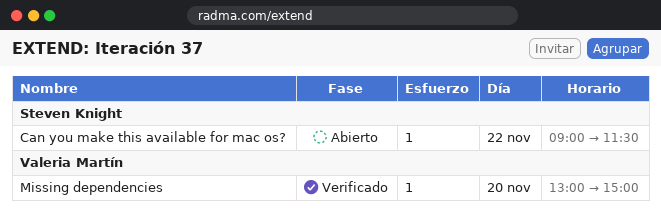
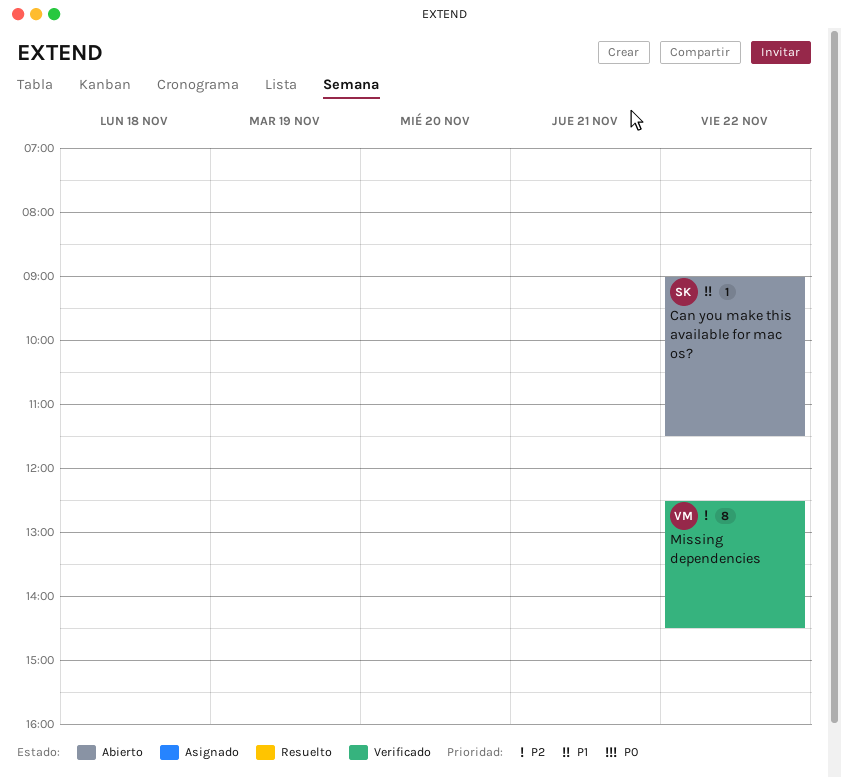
Missing dependencies, estimate: 1 -> 8
Missing dependencies, day: Nov 20 -> Nov 22
Missing dependencies, begins: 13:00 -> 12:30
Missing dependencies, ends: 15:00 -> 14:30

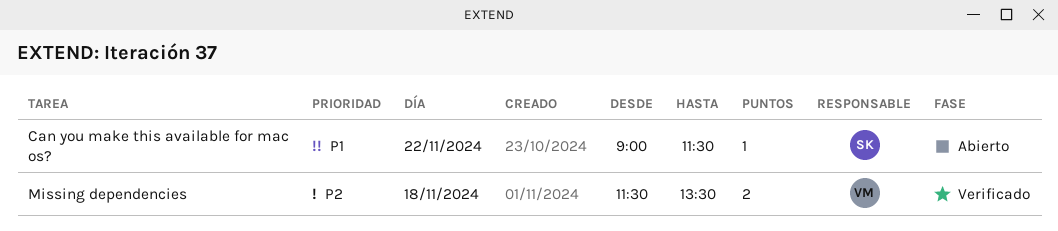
Missing dependencies, estimate: 8 -> 2
Missing dependencies, day: Nov 22 -> Nov 18
Missing dependencies, begins: 12:30 -> 11:30
Missing dependencies, ends: 14:30 -> 13:30

